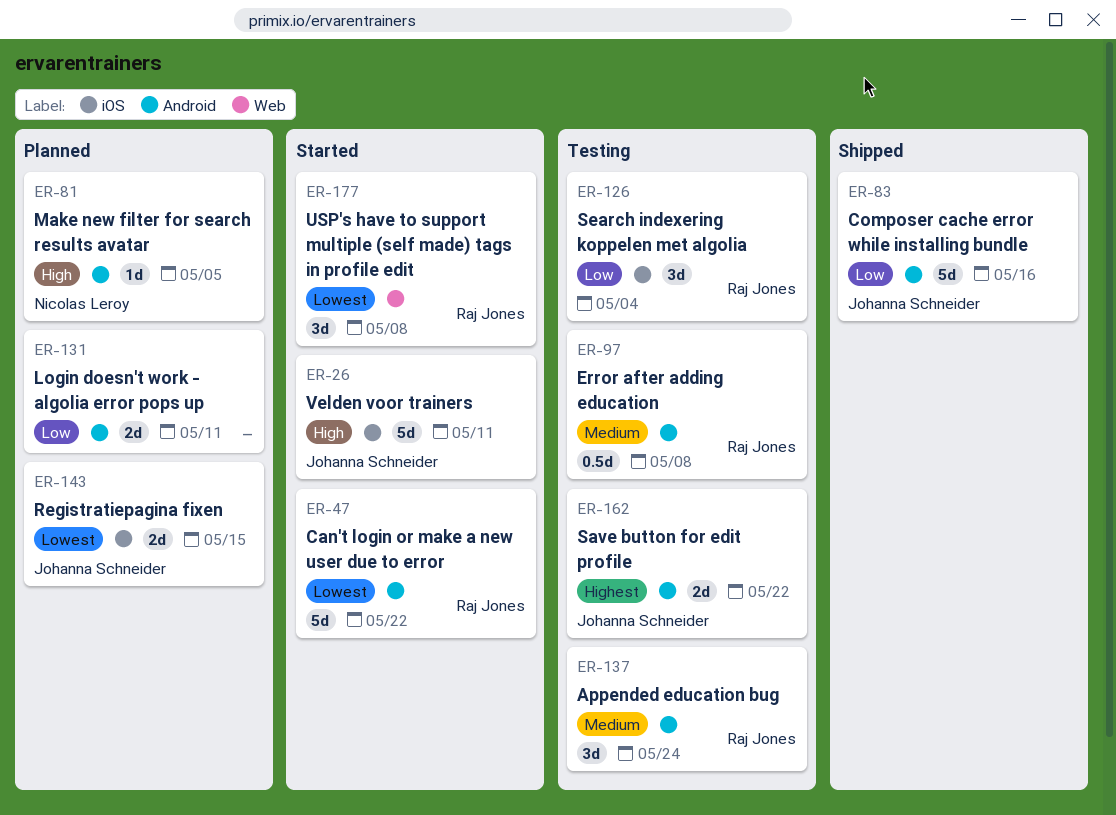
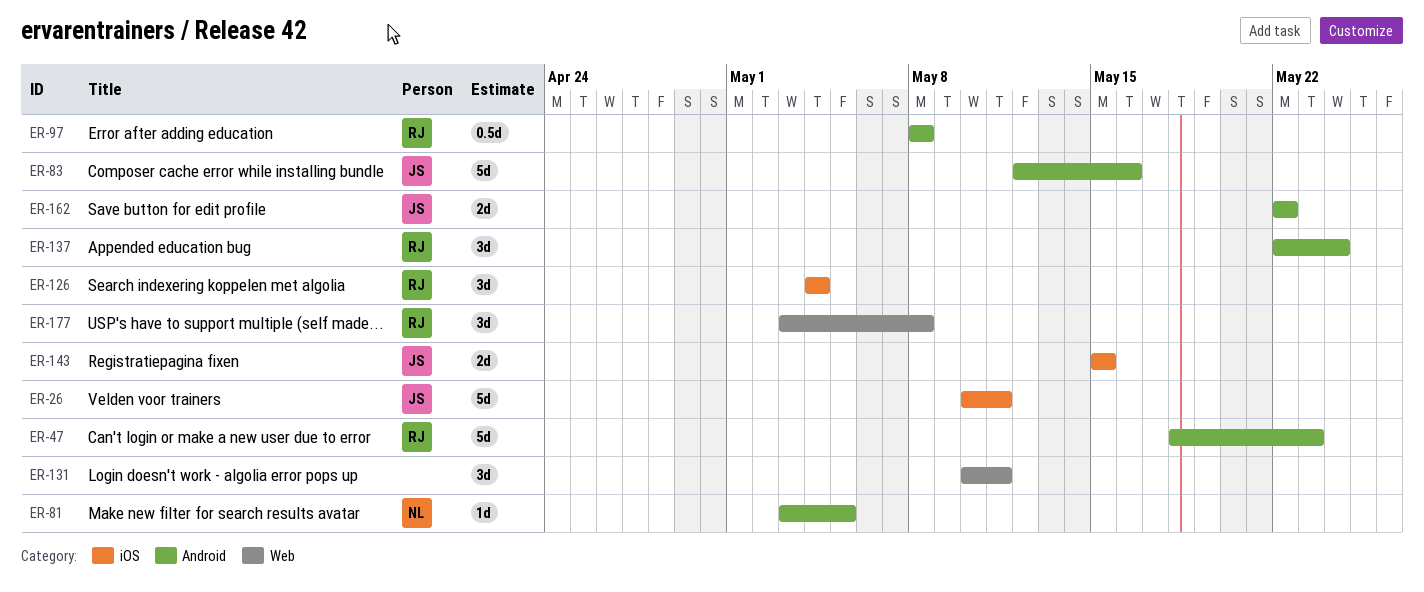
ER-47, due: May 22 -> May 23
ER-131, label: Android -> Web
ER-131, estimate: 2d -> 3d

